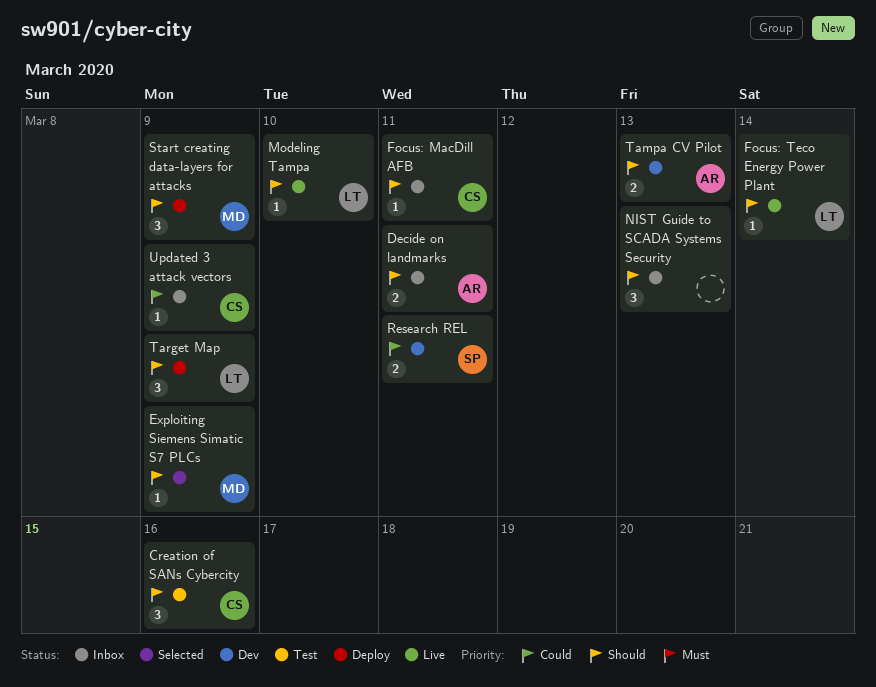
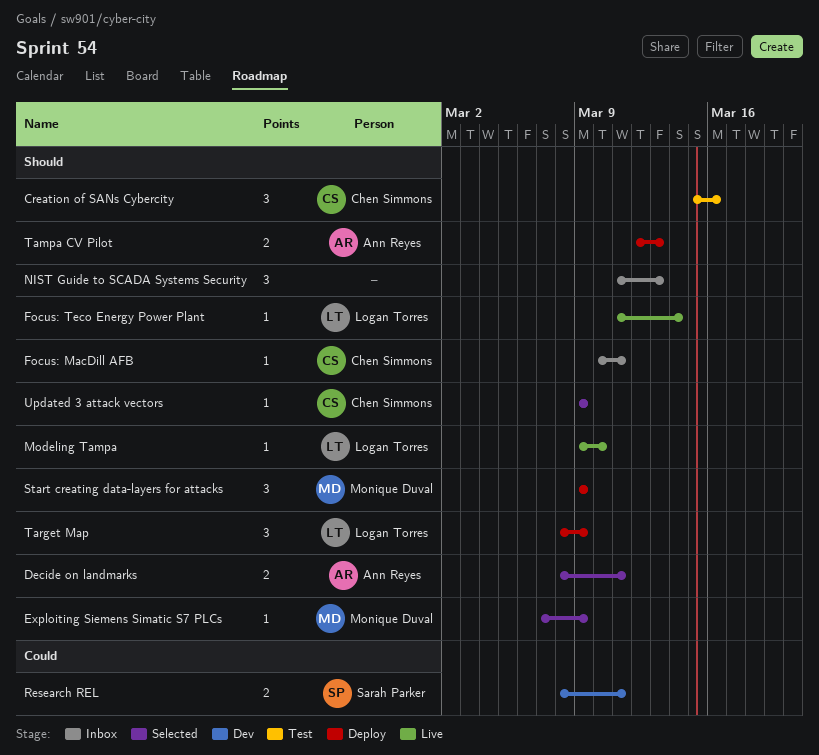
Decide on landmarks, status: Inbox -> Selected
Tampa CV Pilot, status: Dev -> Deploy
Updated 3 attack vectors, status: Inbox -> Selected
Updated 3 attack vectors, priority: Could -> Should

